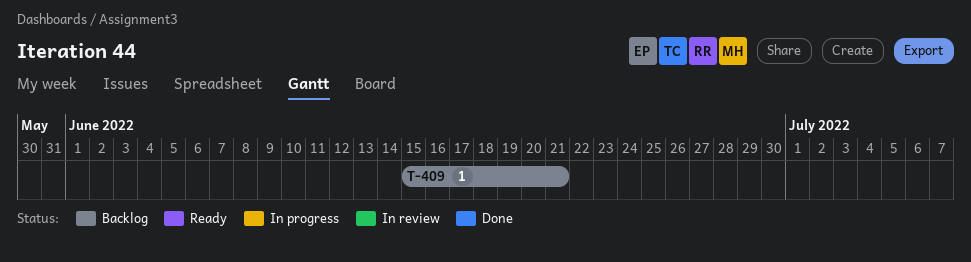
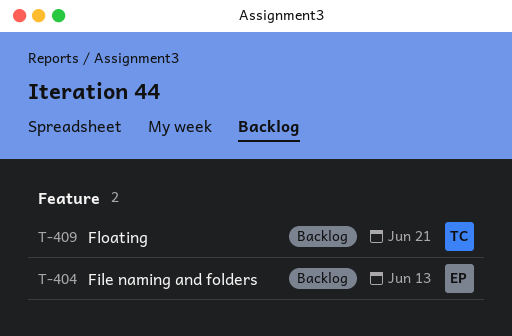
T-404: none -> present

